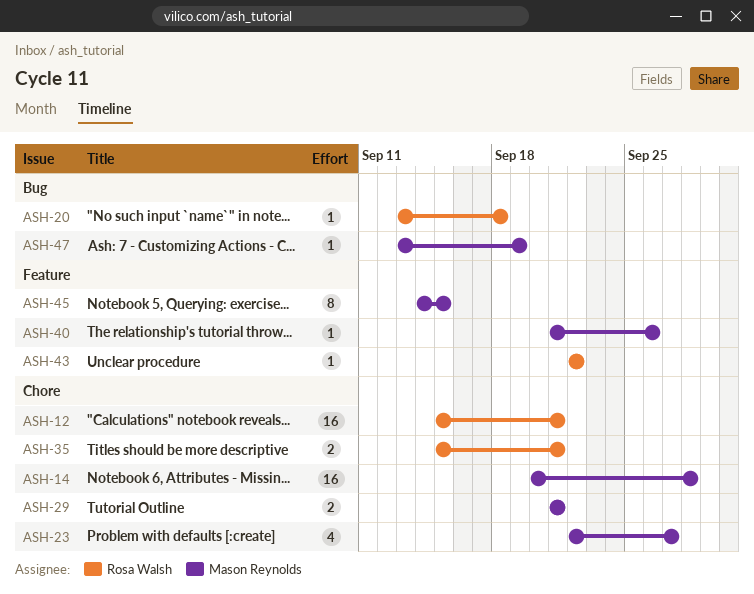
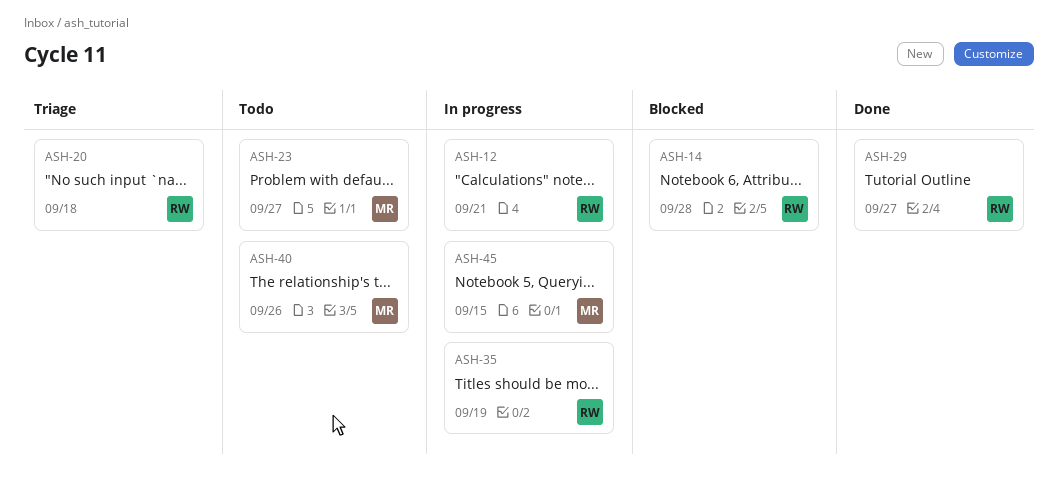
ASH-14, owner: Mason Reynolds -> Rosa Walsh
ASH-29, owner: Mason Reynolds -> Rosa Walsh
ASH-29, due: Sep 21 -> Sep 27
ASH-35, due: Sep 21 -> Sep 19
ASH-43: present -> none
ASH-47: present -> none

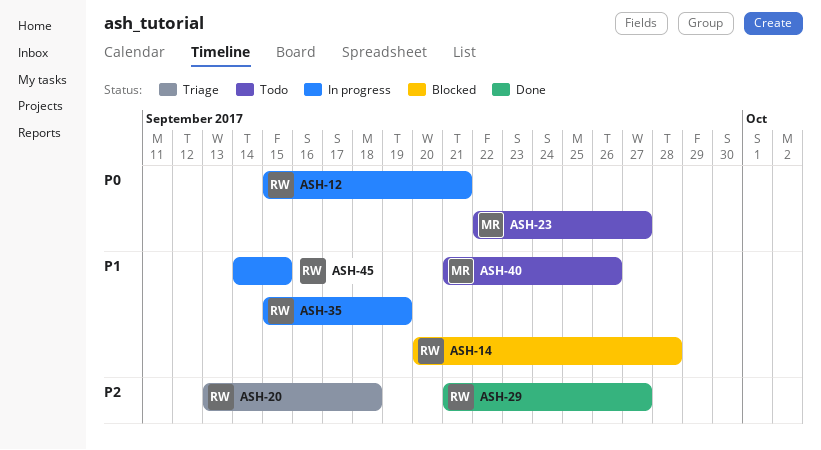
ASH-45, owner: MR -> RW

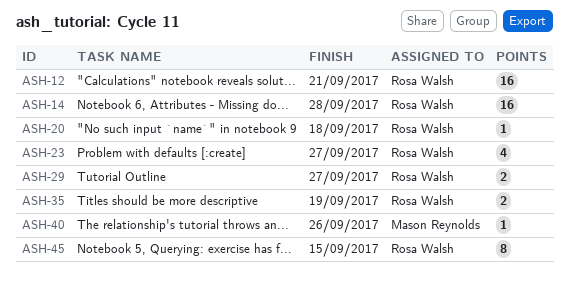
ASH-23, owner: Mason Reynolds -> Rosa Walsh

